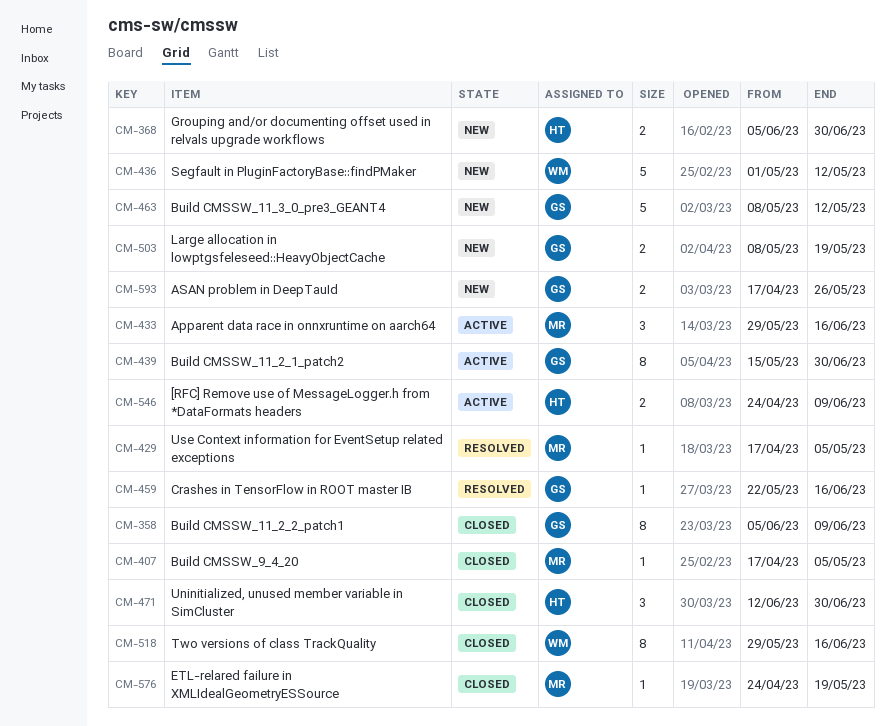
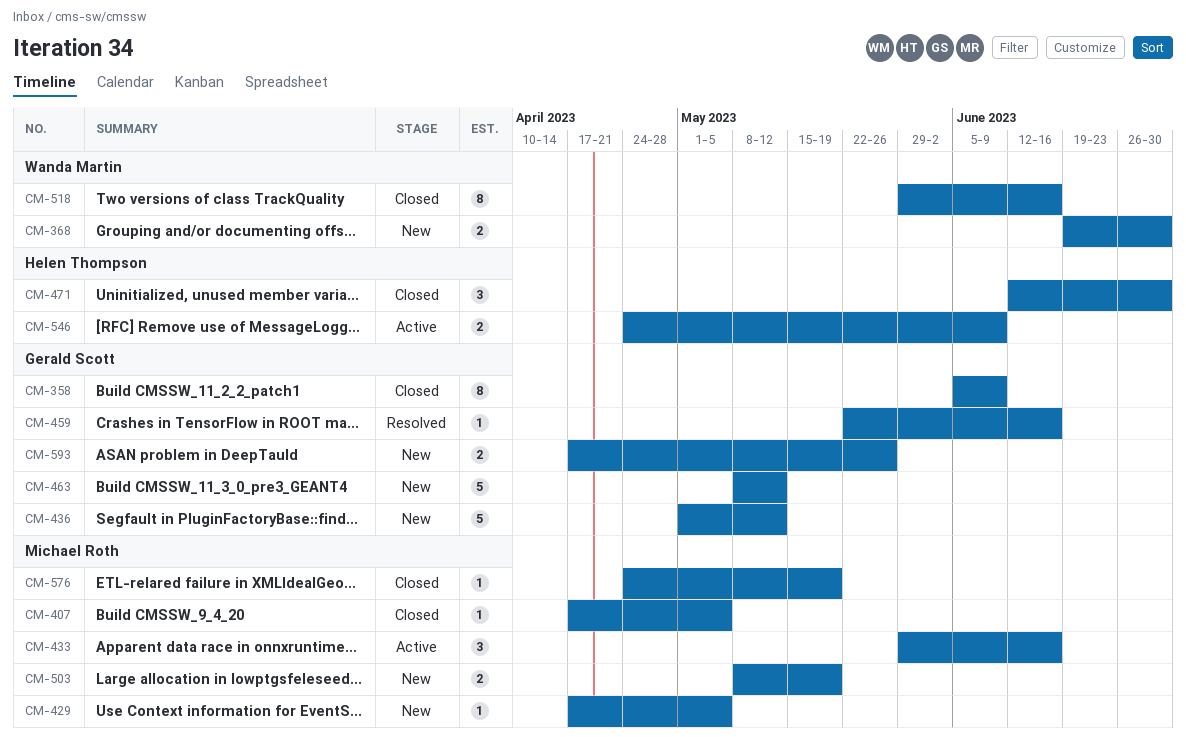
CM-368, owner: Helen Thompson -> Wanda Martin
CM-368, start: Jun 5 -> Jun 19
CM-429, status: Resolved -> New
CM-436, owner: Wanda Martin -> Gerald Scott
CM-439: present -> none
CM-503, owner: Gerald Scott -> Michael Roth

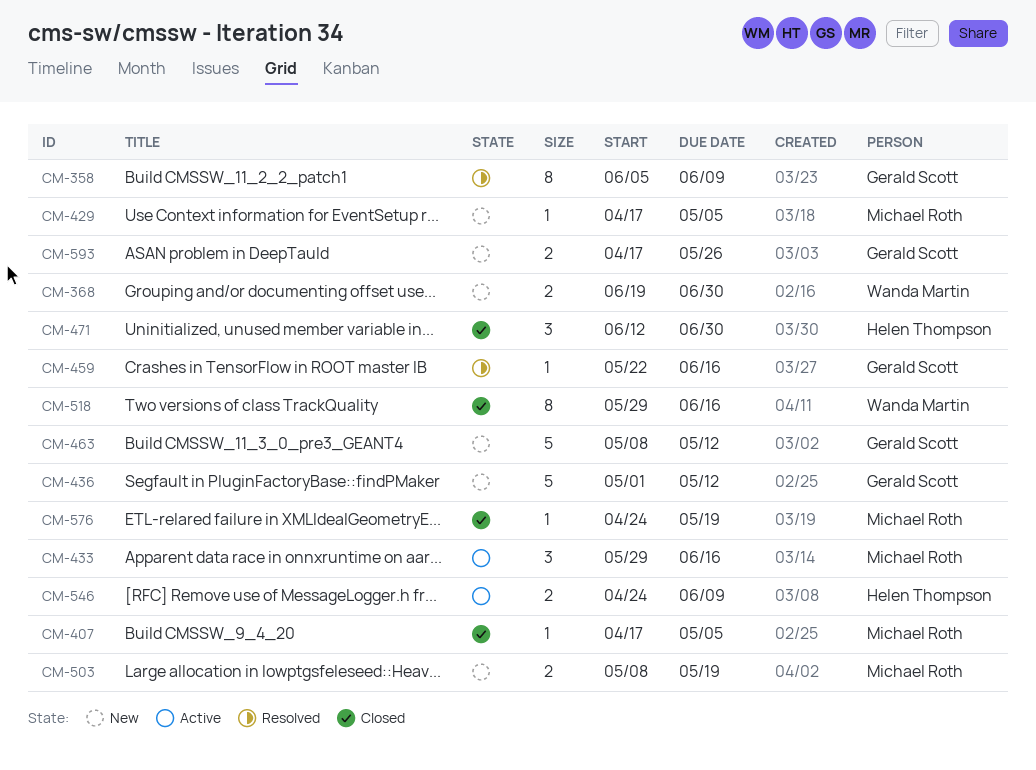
CM-358, status: Closed -> Resolved

